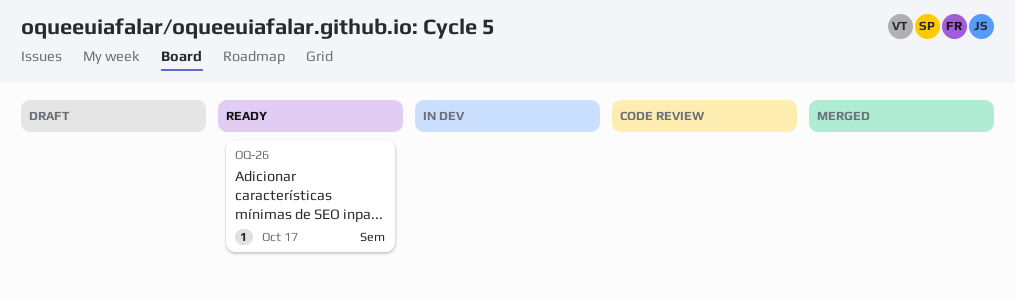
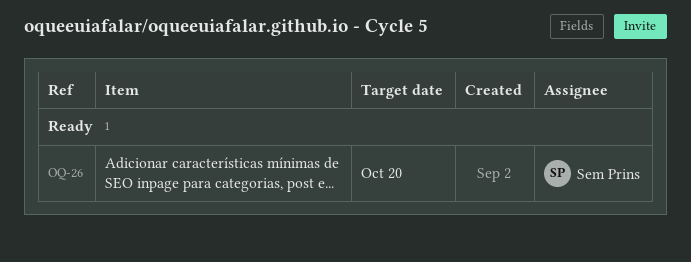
OQ-26, due: Oct 17 -> Oct 20

